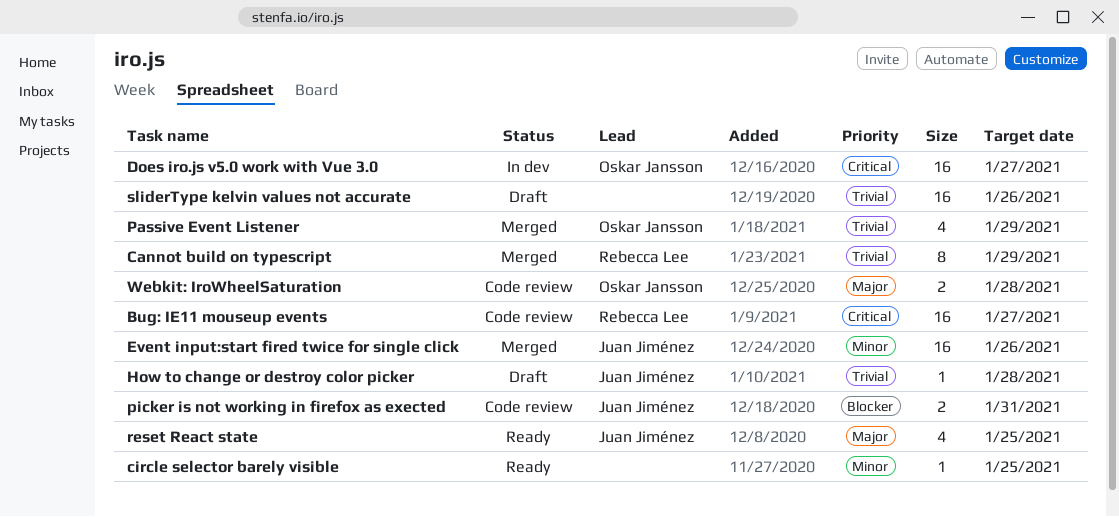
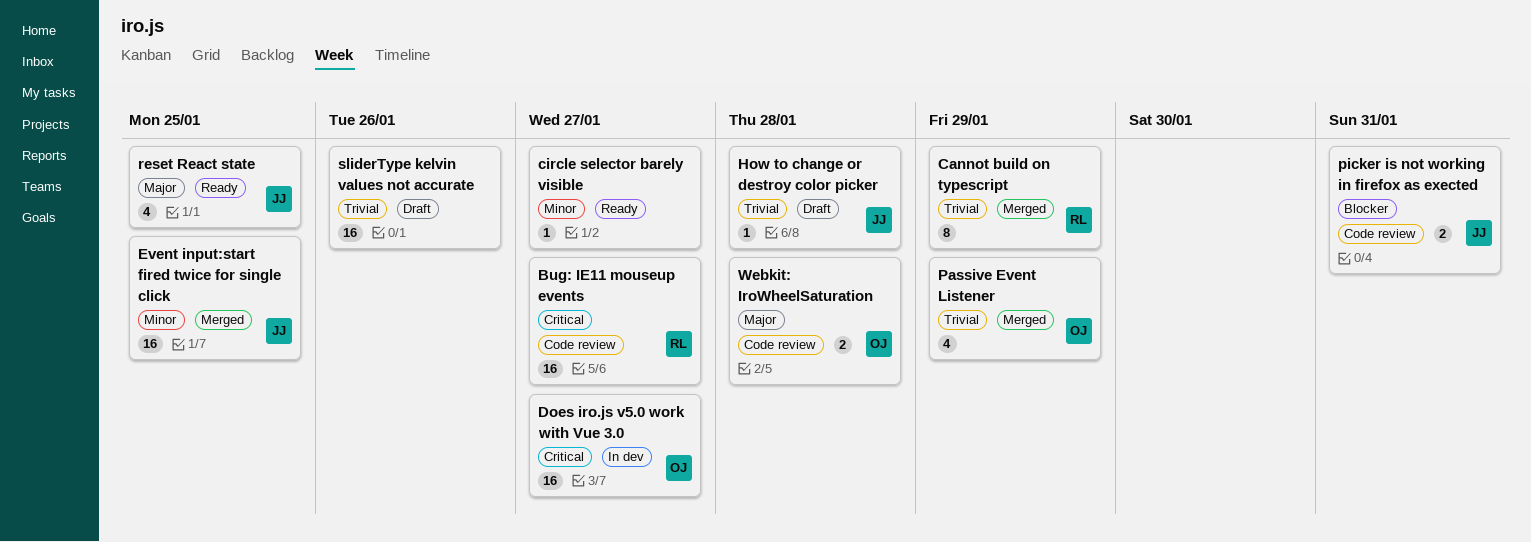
circle selector barely visible, due: Jan 25 -> Jan 27
Event input:start fired twice for single click, due: Jan 26 -> Jan 25

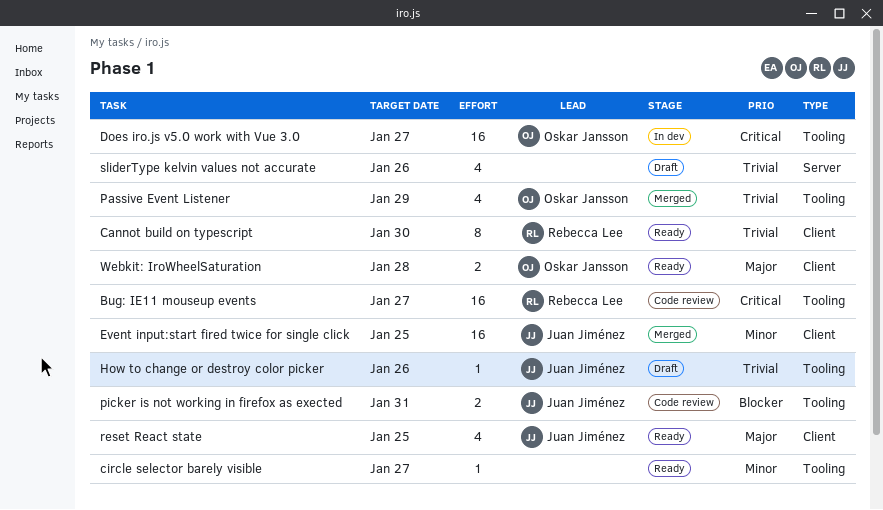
Cannot build on typescript, status: Merged -> Ready
Cannot build on typescript, due: Jan 29 -> Jan 30
How to change or destroy color picker, due: Jan 28 -> Jan 26
sliderType kelvin values not accurate, estimate: 16 -> 4
Webkit: IroWheelSaturation, status: Code review -> Ready

